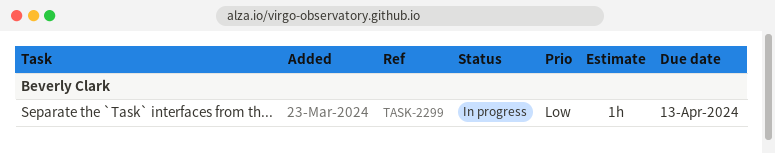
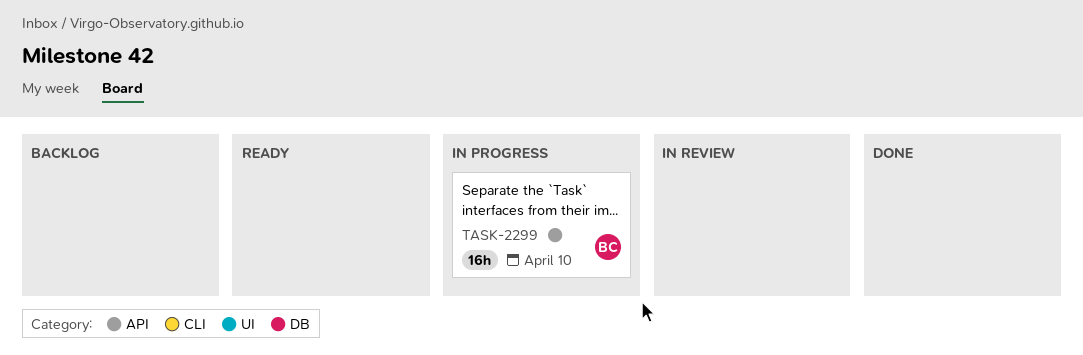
TASK-2299, estimate: 1h -> 16h
TASK-2299, due: Apr 13 -> Apr 10

